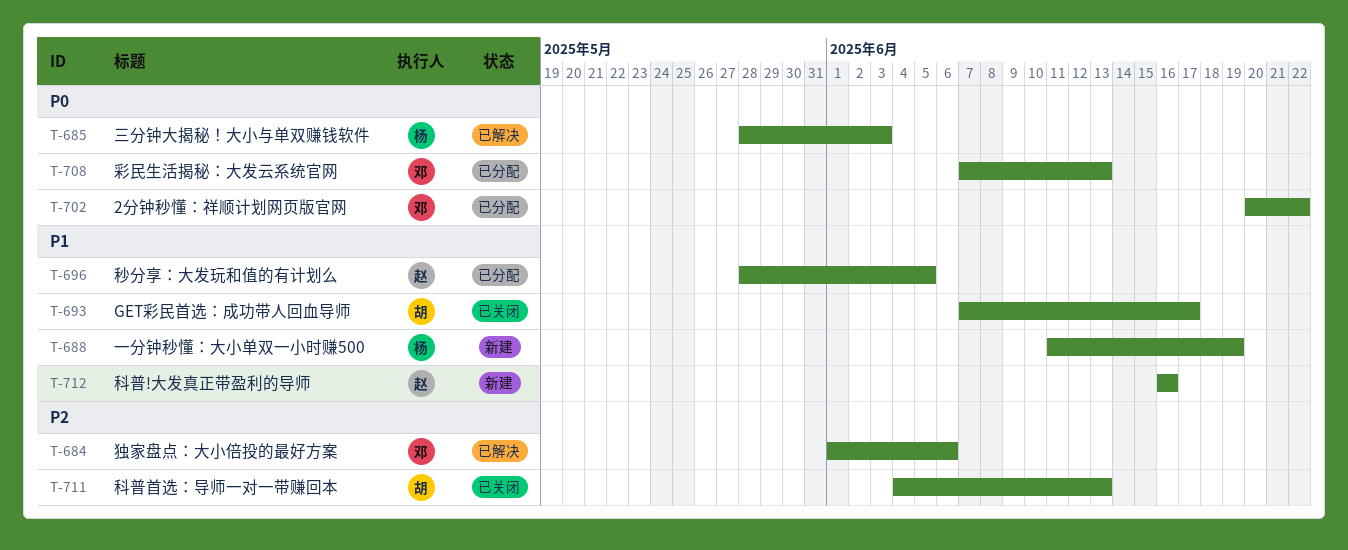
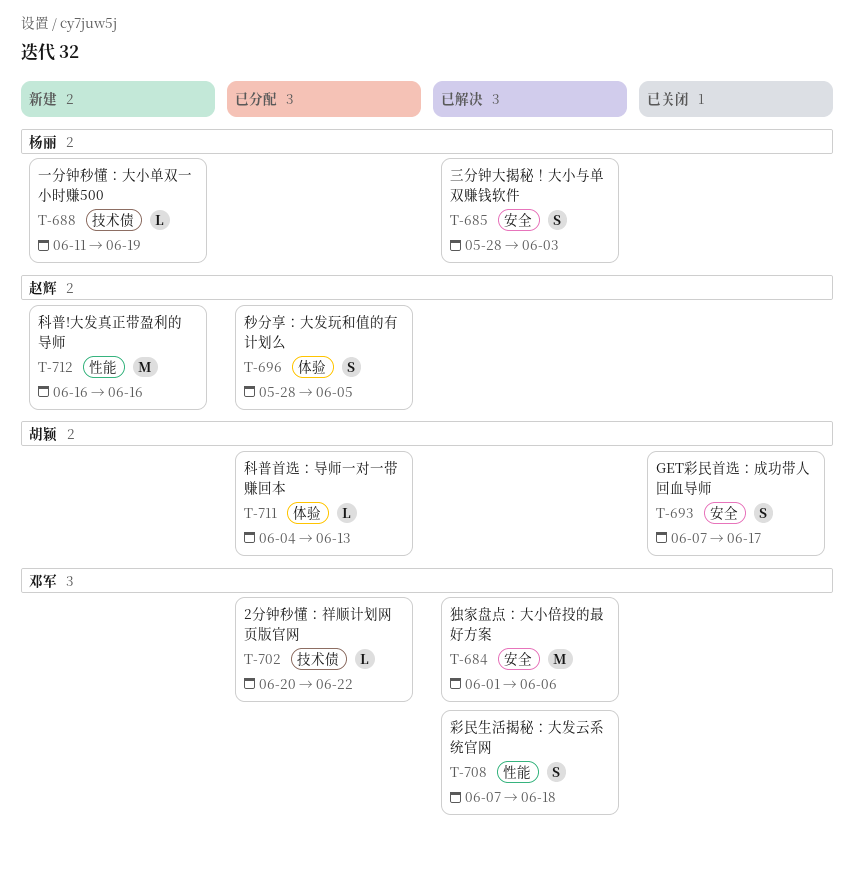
T-708, status: 已分配 -> 已解决
T-708, due: Jun 13 -> Jun 18
T-711, status: 已关闭 -> 已分配

